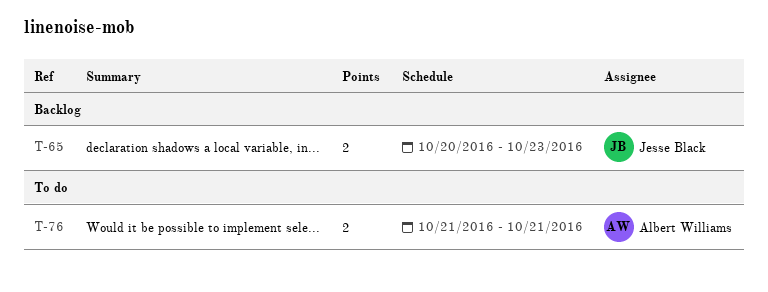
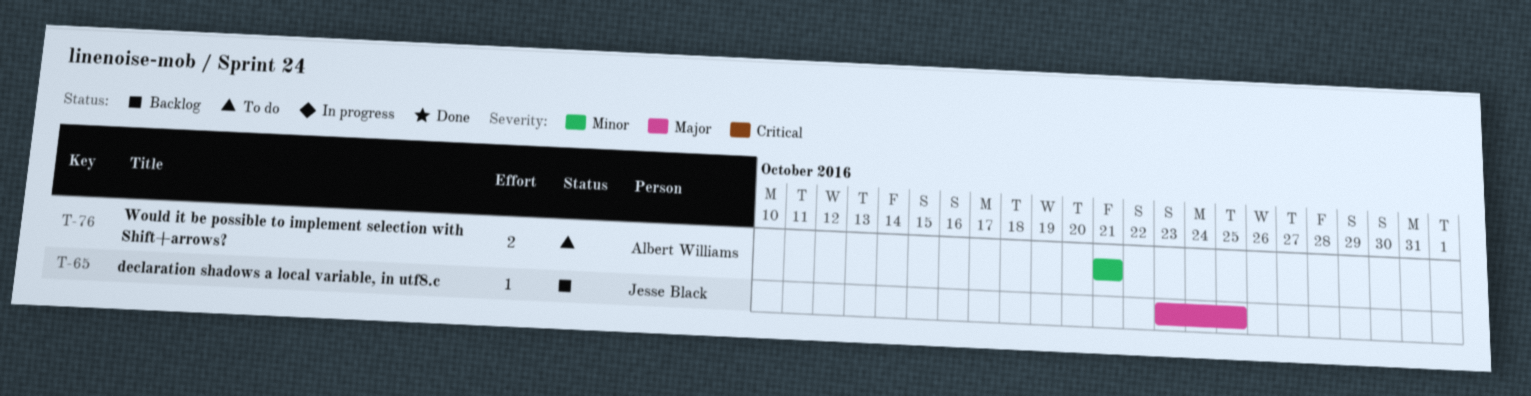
T-65, estimate: 2 -> 1
T-65, start: Oct 20 -> Oct 23
T-65, due: Oct 23 -> Oct 25

